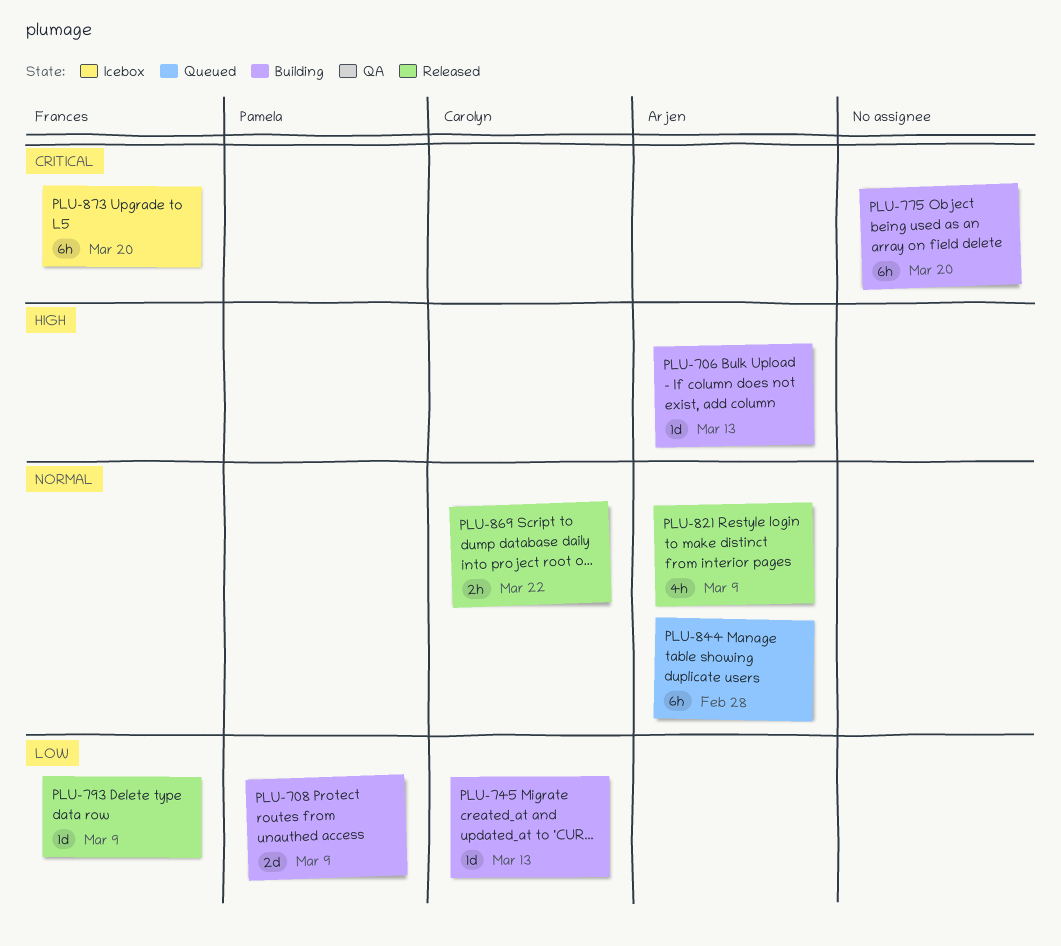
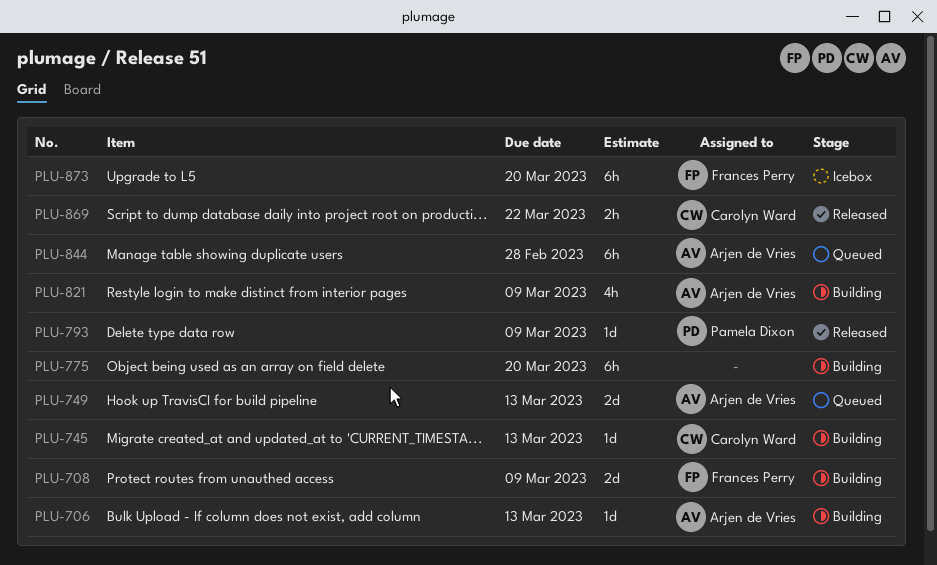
PLU-708, owner: Pamela Dixon -> Frances Perry
PLU-749: none -> present
PLU-793, owner: Frances Perry -> Pamela Dixon
PLU-821, status: Released -> Building

